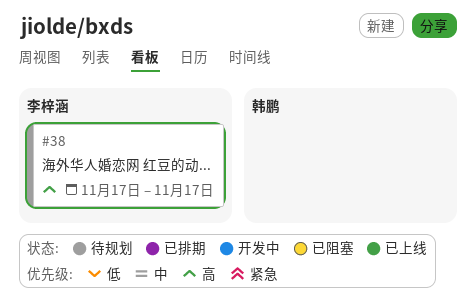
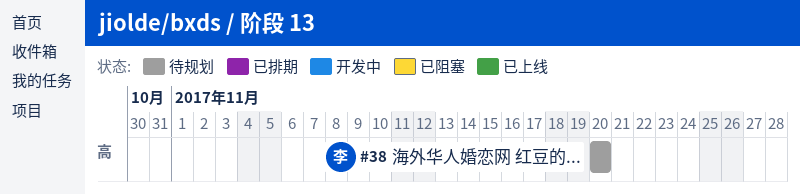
#38, start: Nov 17 -> Nov 20
#38, due: Nov 17 -> Nov 20

